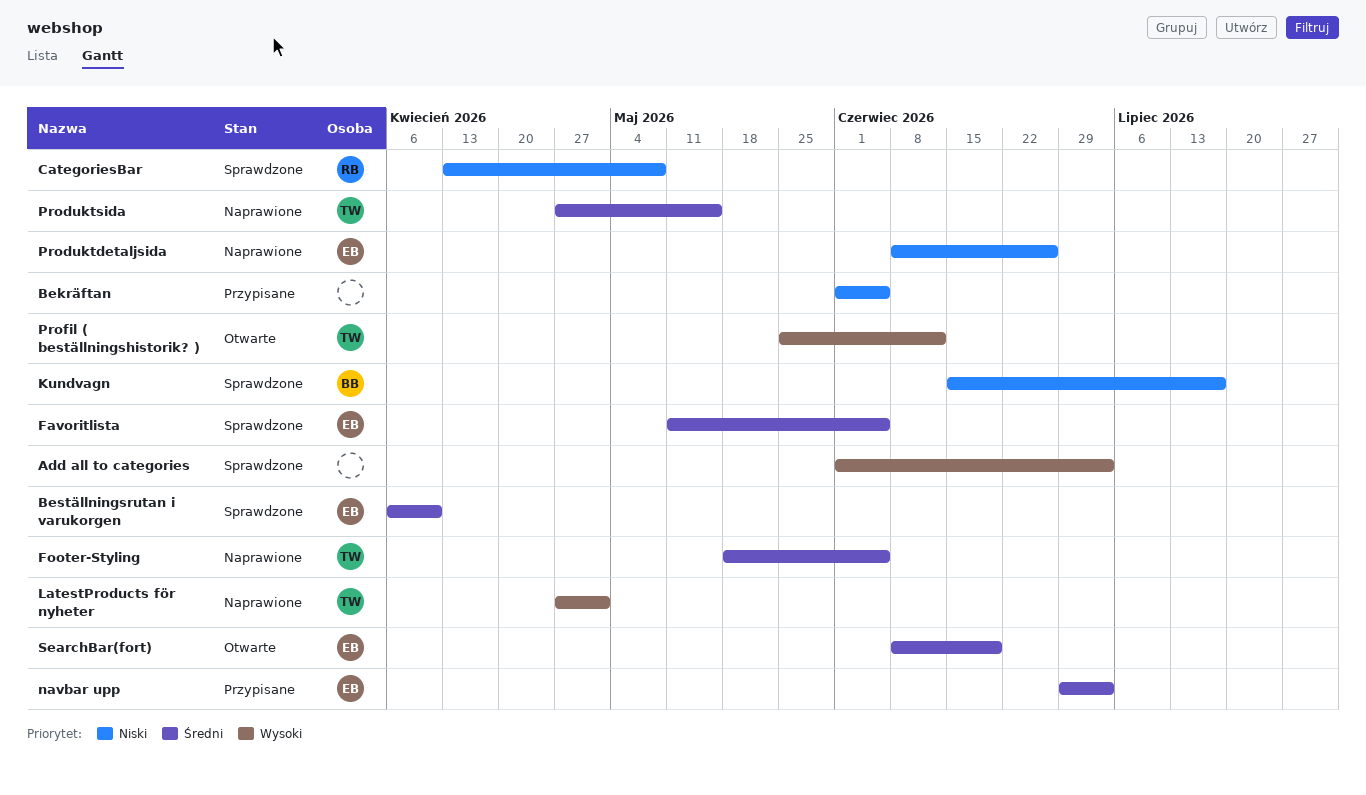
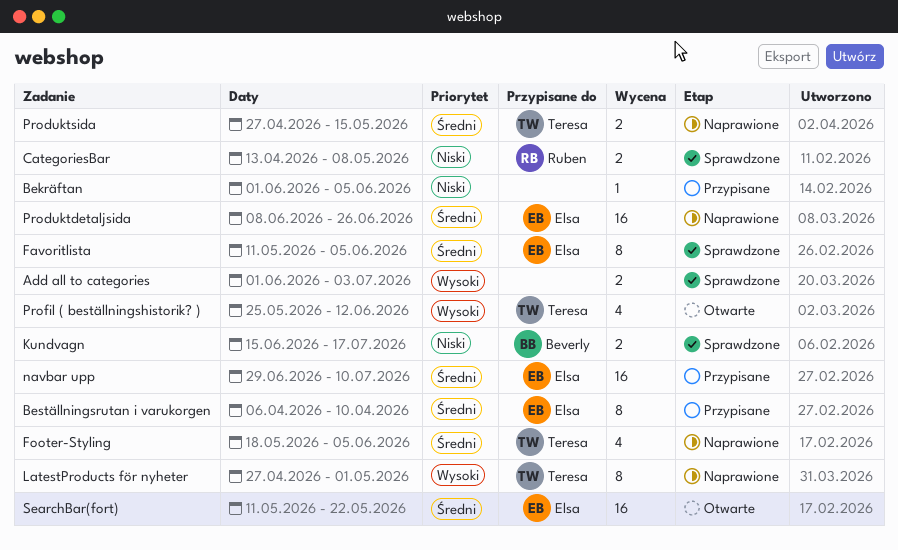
Beställningsrutan i varukorgen, status: Sprawdzone -> Przypisane
navbar upp, due: Jul 3 -> Jul 10
Produktdetaljsida, priority: Niski -> Średni
SearchBar(fort), start: Jun 8 -> May 11
SearchBar(fort), due: Jun 19 -> May 22

